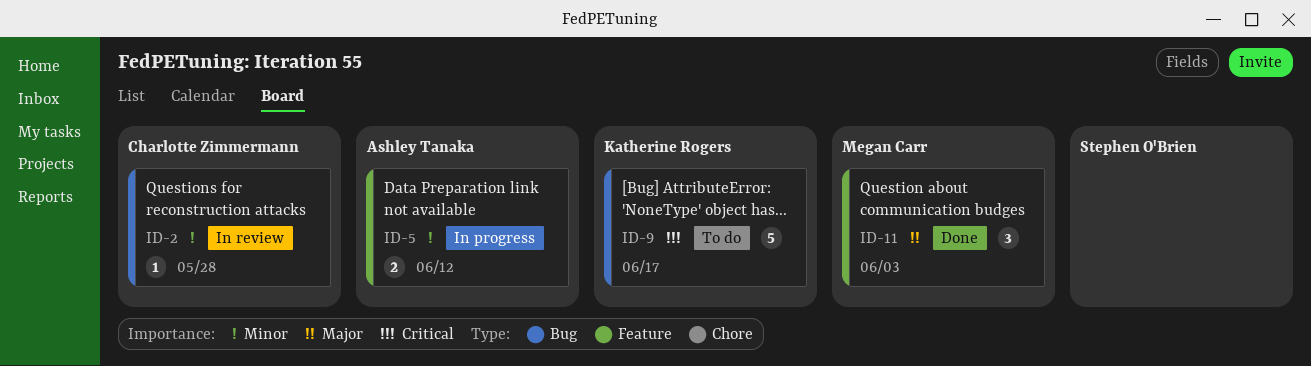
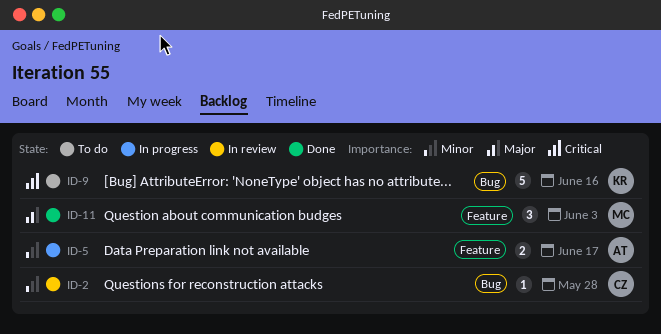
ID-5, due: Jun 12 -> Jun 17
ID-9, due: Jun 17 -> Jun 16

